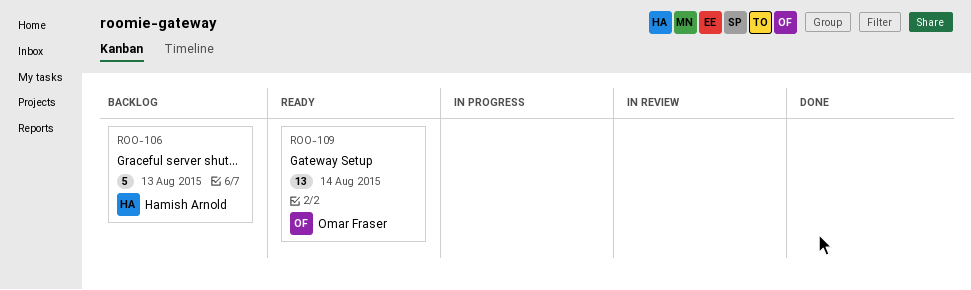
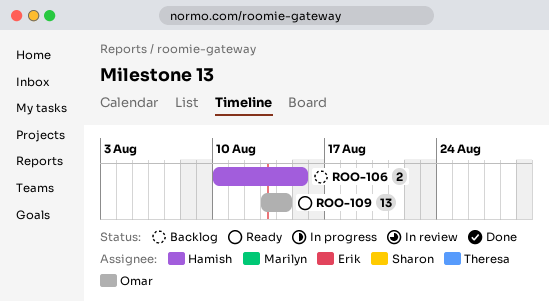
ROO-106, estimate: 5 -> 2
ROO-106, due: Aug 13 -> Aug 15

